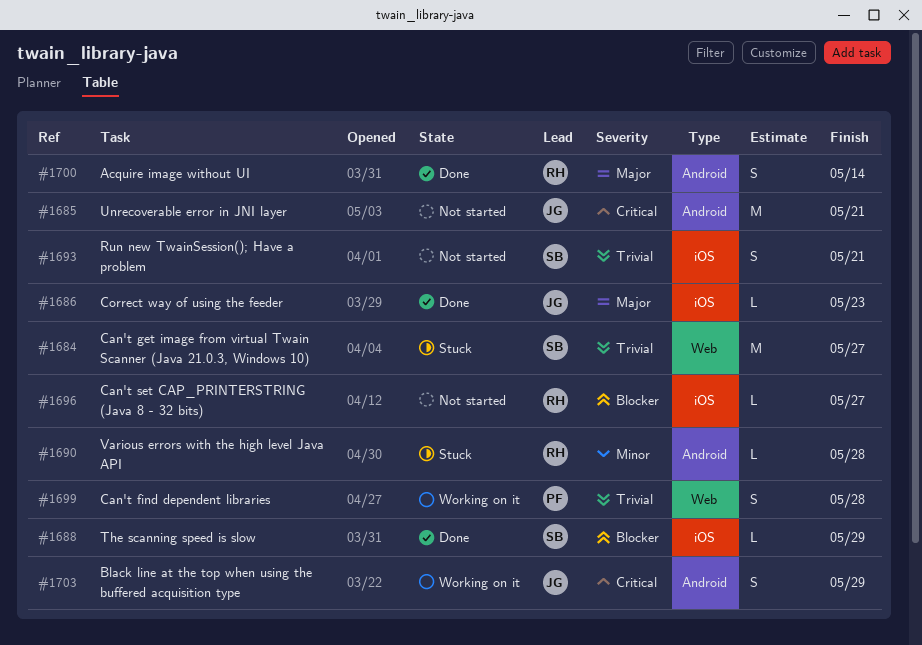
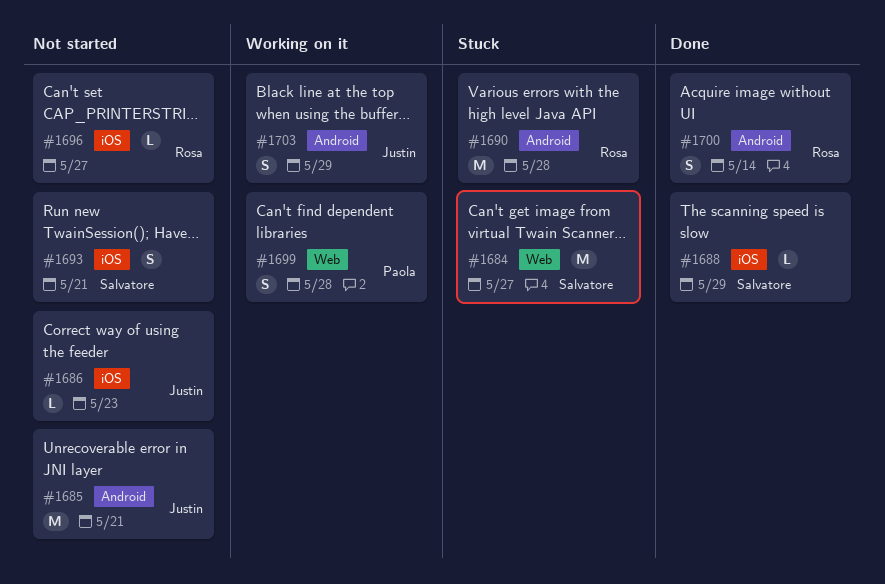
#1686, status: Done -> Not started
#1690, estimate: L -> M

